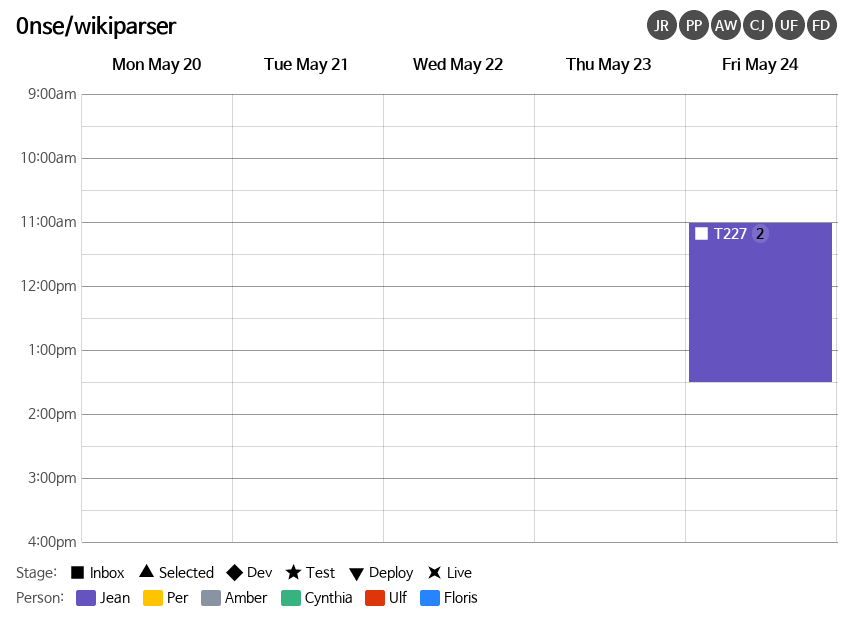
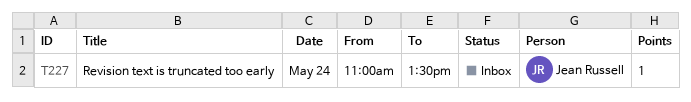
T227, estimate: 2 -> 1

